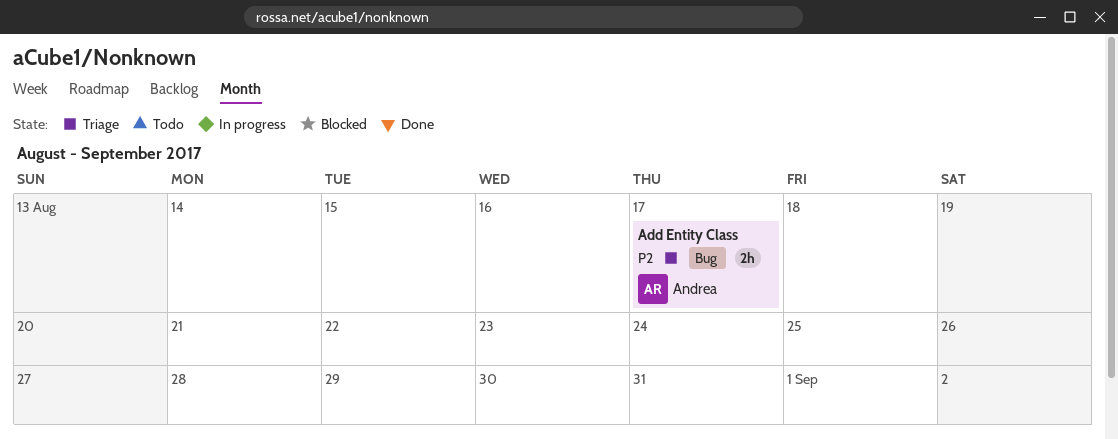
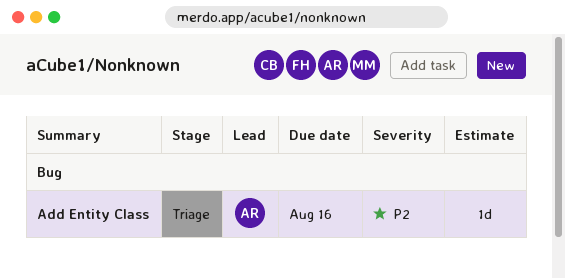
Add Entity Class, estimate: 2h -> 1d
Add Entity Class, due: Aug 17 -> Aug 16

